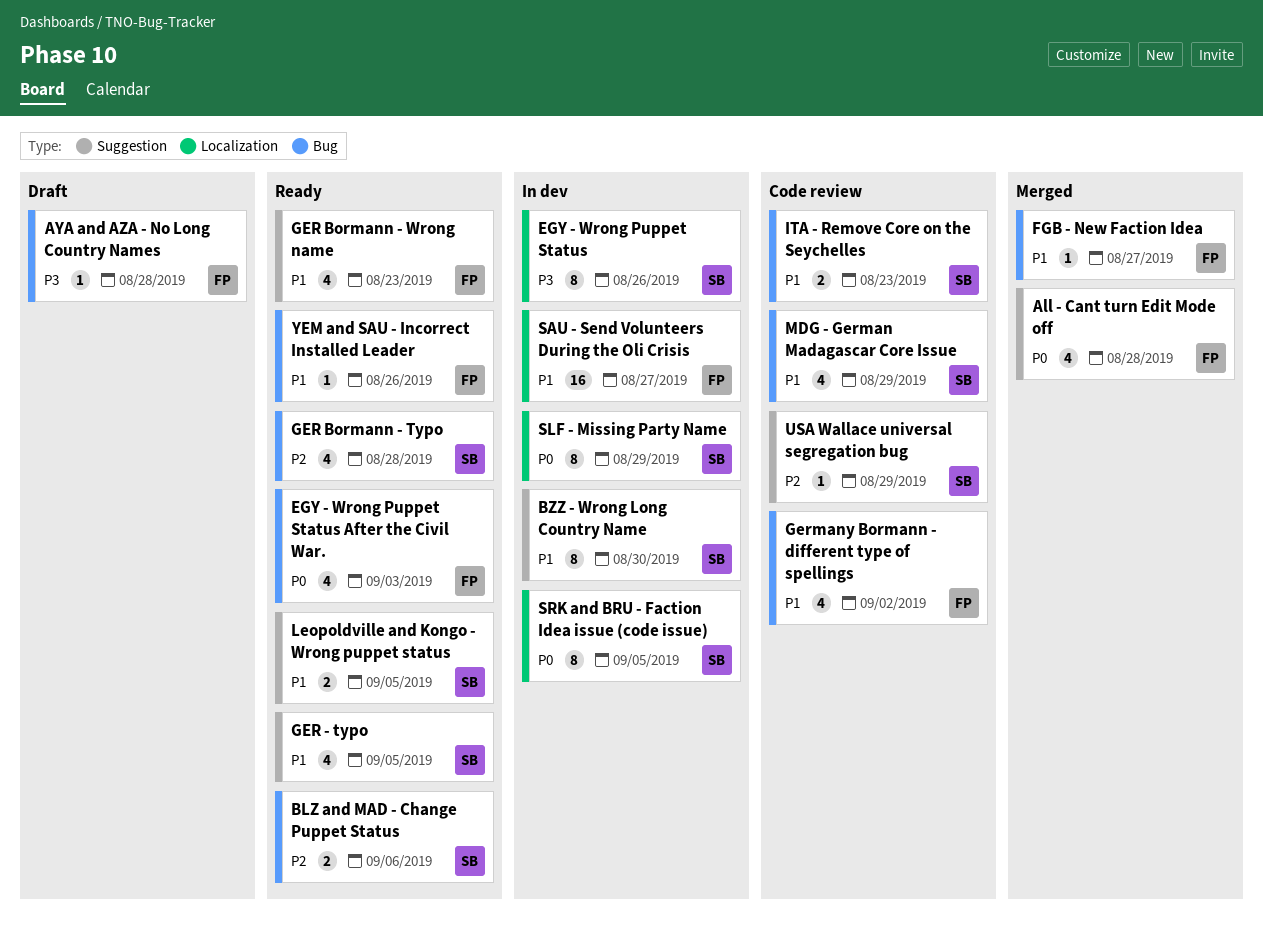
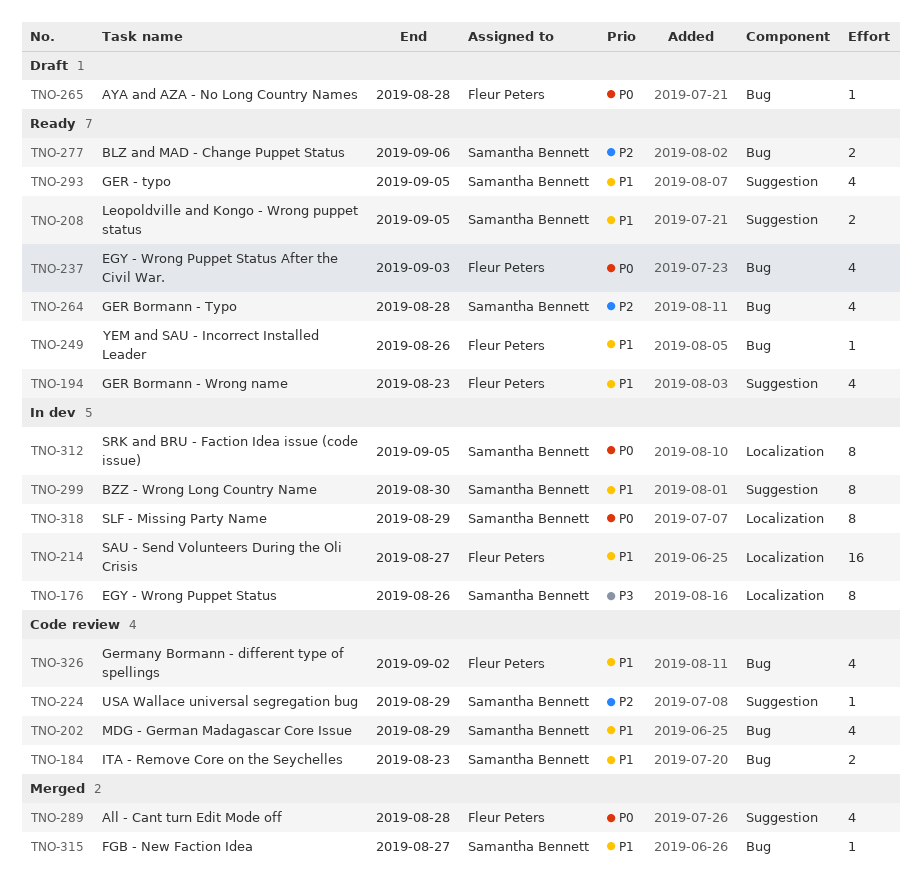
AYA and AZA - No Long Country Names, priority: P3 -> P0
FGB - New Faction Idea, owner: Fleur Peters -> Samantha Bennett

